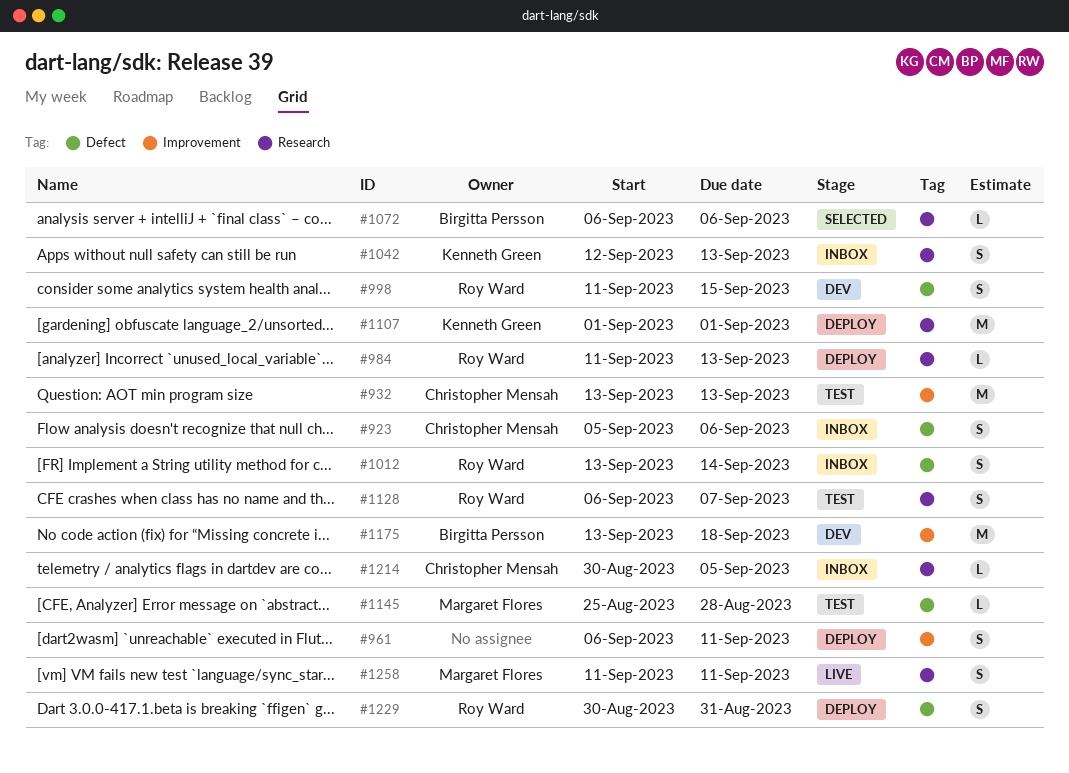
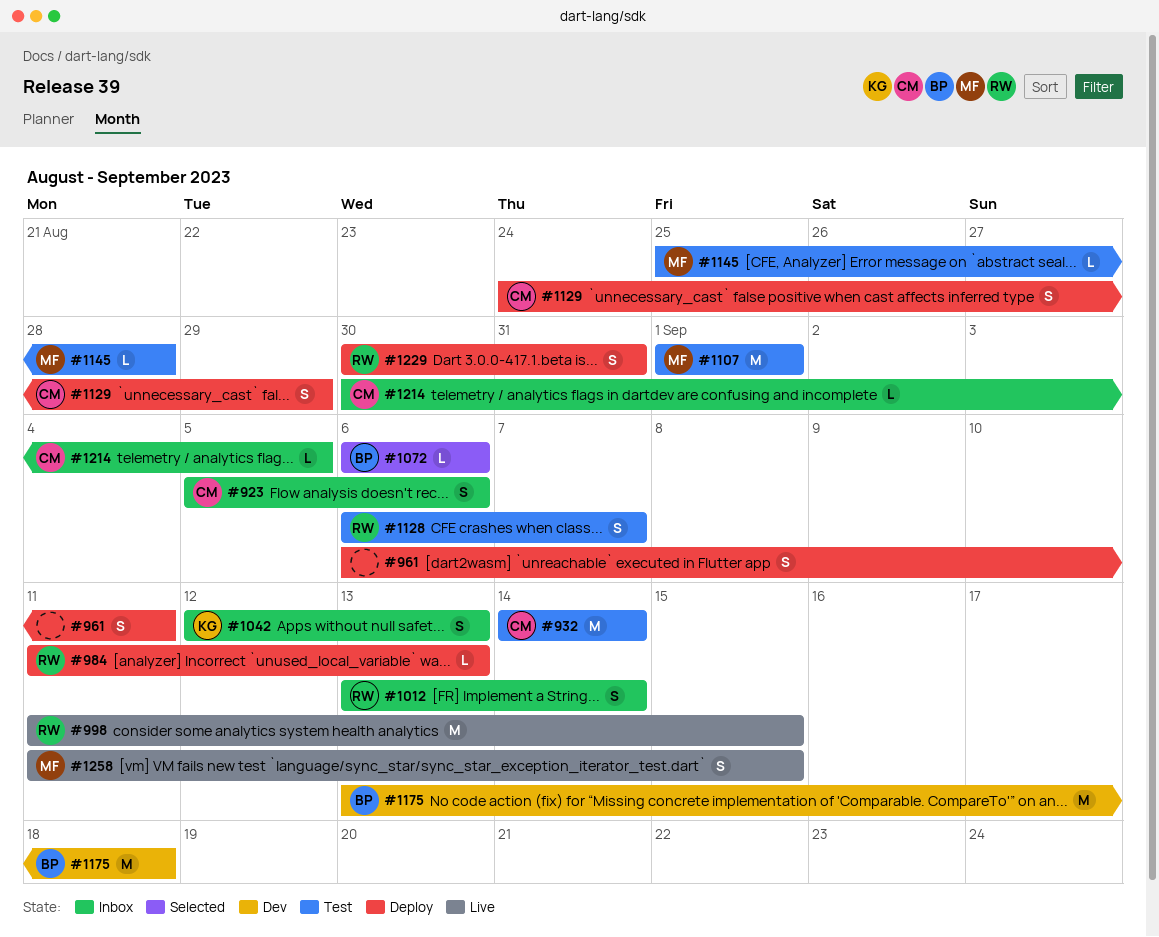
#932, start: Sep 13 -> Sep 14
#932, due: Sep 13 -> Sep 14
#998, status: Dev -> Live
#998, estimate: S -> M
#1107, status: Deploy -> Test
#1107, owner: Kenneth Green -> Margaret Flores
#1129: none -> present
#1258, due: Sep 11 -> Sep 15

